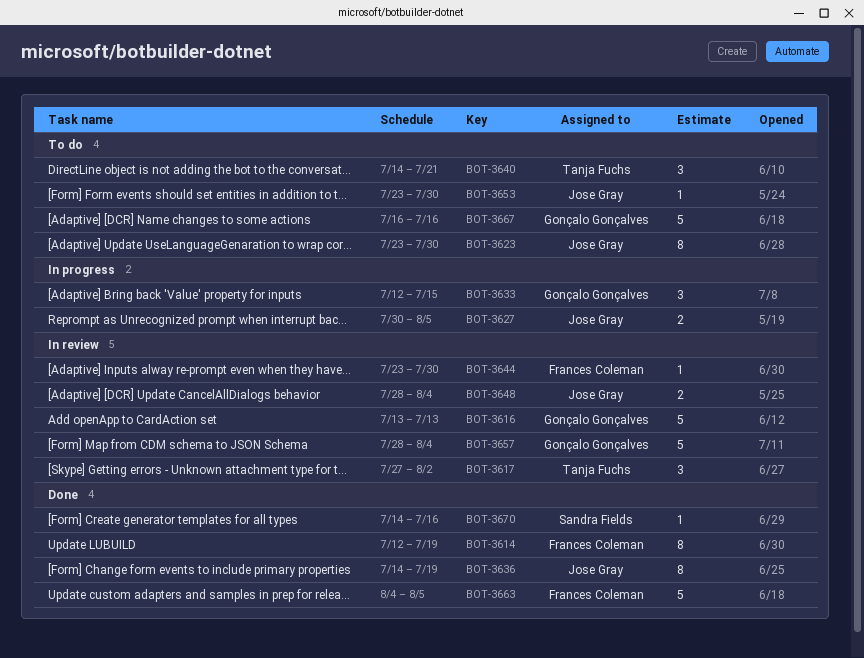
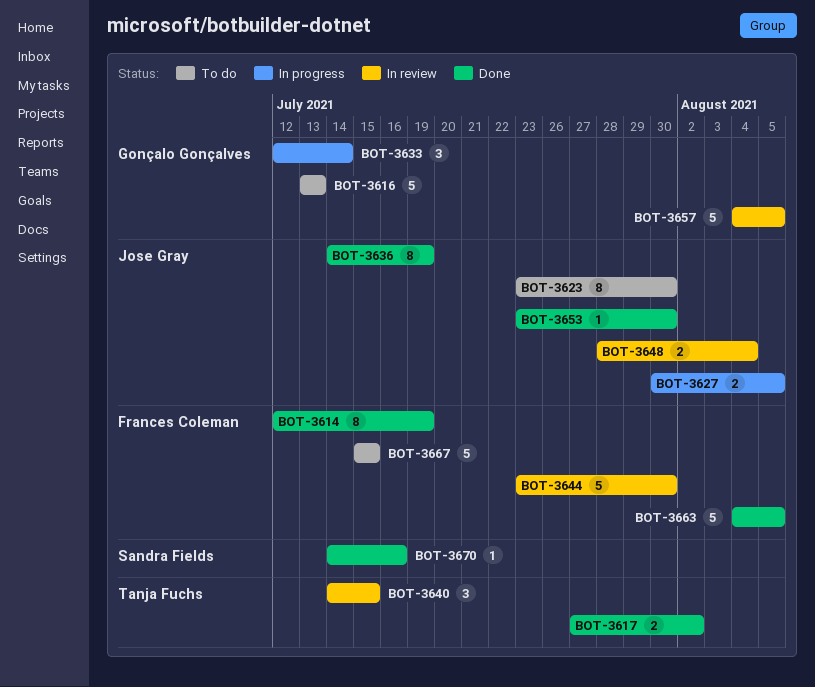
BOT-3616, status: In review -> To do
BOT-3617, status: In review -> Done
BOT-3617, estimate: 3 -> 2
BOT-3633, due: Jul 15 -> Jul 14
BOT-3640, status: To do -> In review
BOT-3640, due: Jul 21 -> Jul 15
BOT-3644, estimate: 1 -> 5
BOT-3653, status: To do -> Done
BOT-3657, start: Jul 28 -> Aug 4
BOT-3657, due: Aug 4 -> Aug 5
BOT-3667, owner: Gonçalo Gonçalves -> Frances Coleman
BOT-3667, start: Jul 16 -> Jul 15
BOT-3667, due: Jul 16 -> Jul 15

